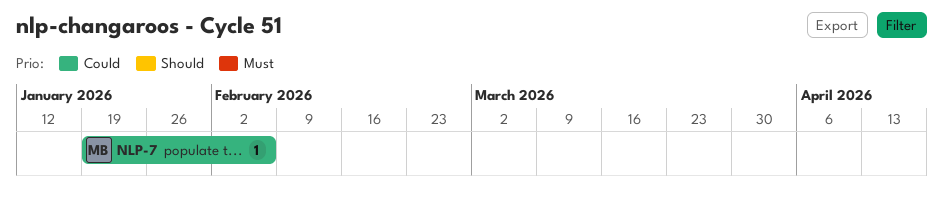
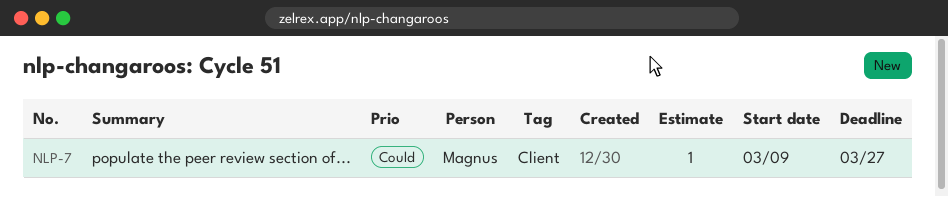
NLP-7, start: Jan 19 -> Mar 9
NLP-7, due: Feb 6 -> Mar 27

